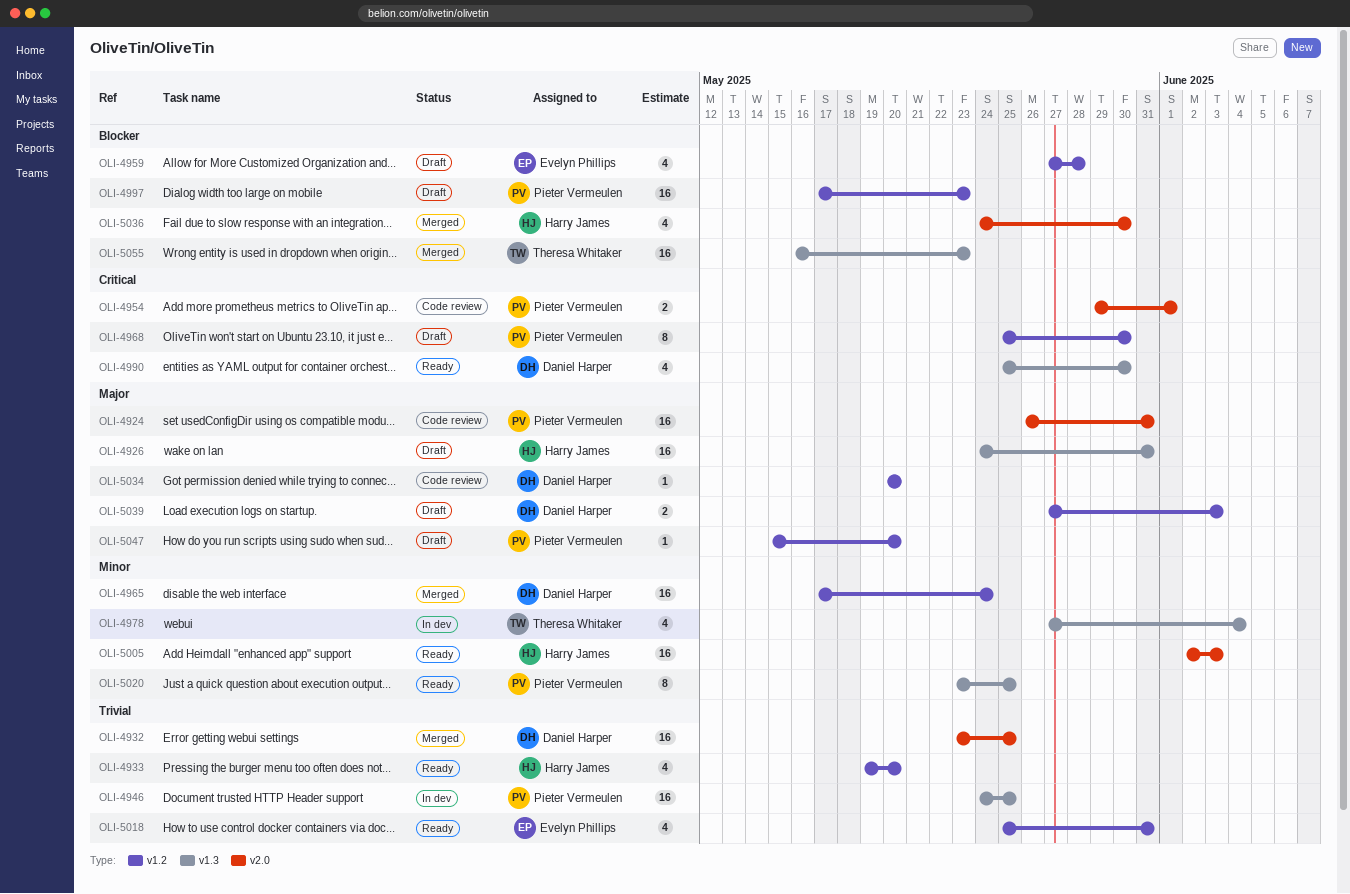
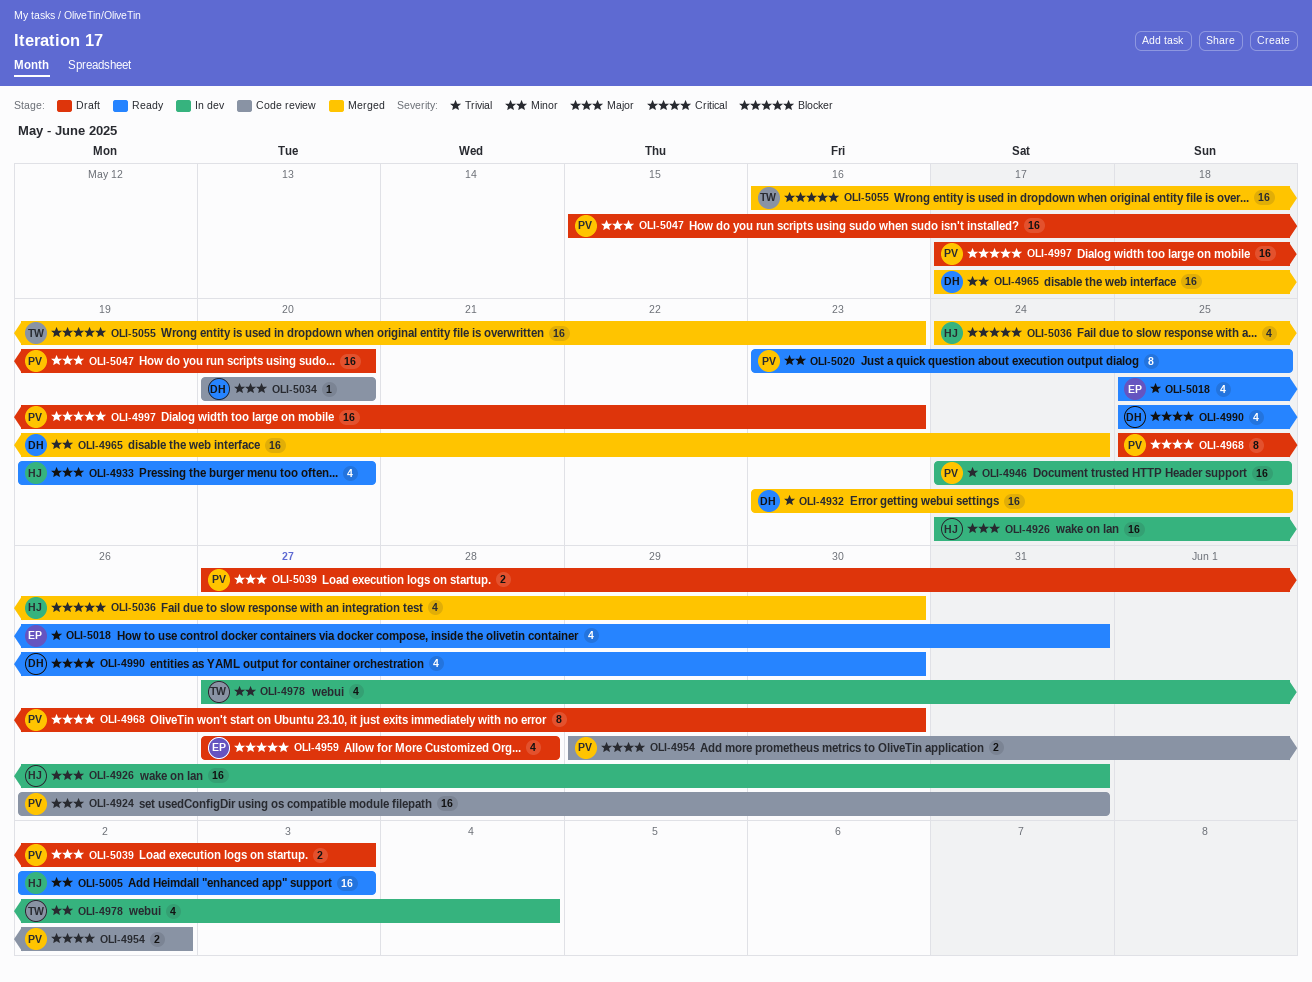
OLI-4926, status: Draft -> In dev
OLI-4933, priority: Trivial -> Major
OLI-4954, due: Jun 1 -> Jun 2
OLI-5039, owner: Daniel Harper -> Pieter Vermeulen
OLI-5047, estimate: 1 -> 16

